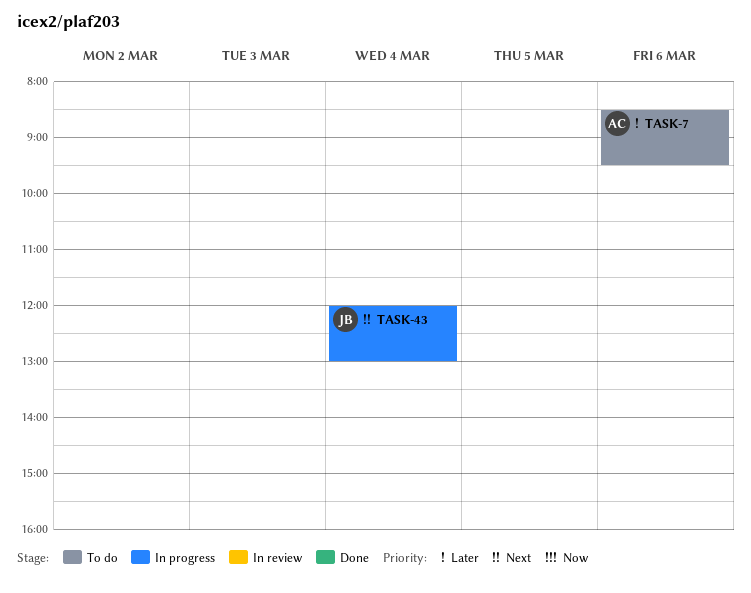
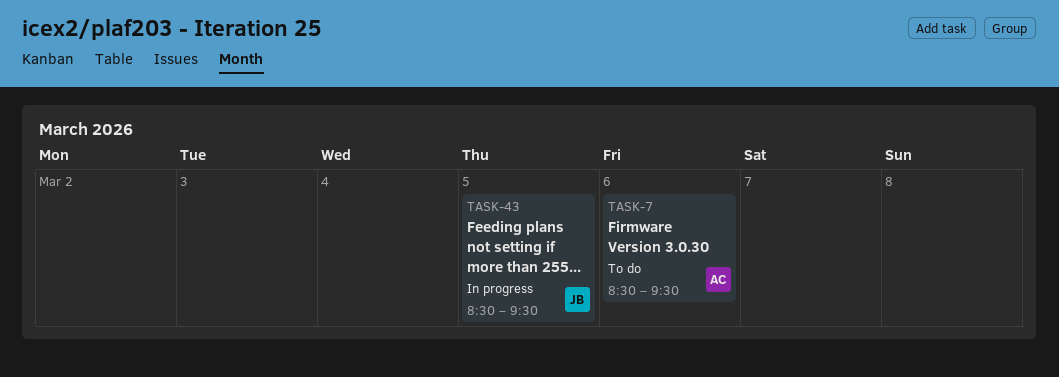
TASK-43, day: Mar 4 -> Mar 5
TASK-43, begins: 12:00 -> 08:30
TASK-43, ends: 13:00 -> 09:30

